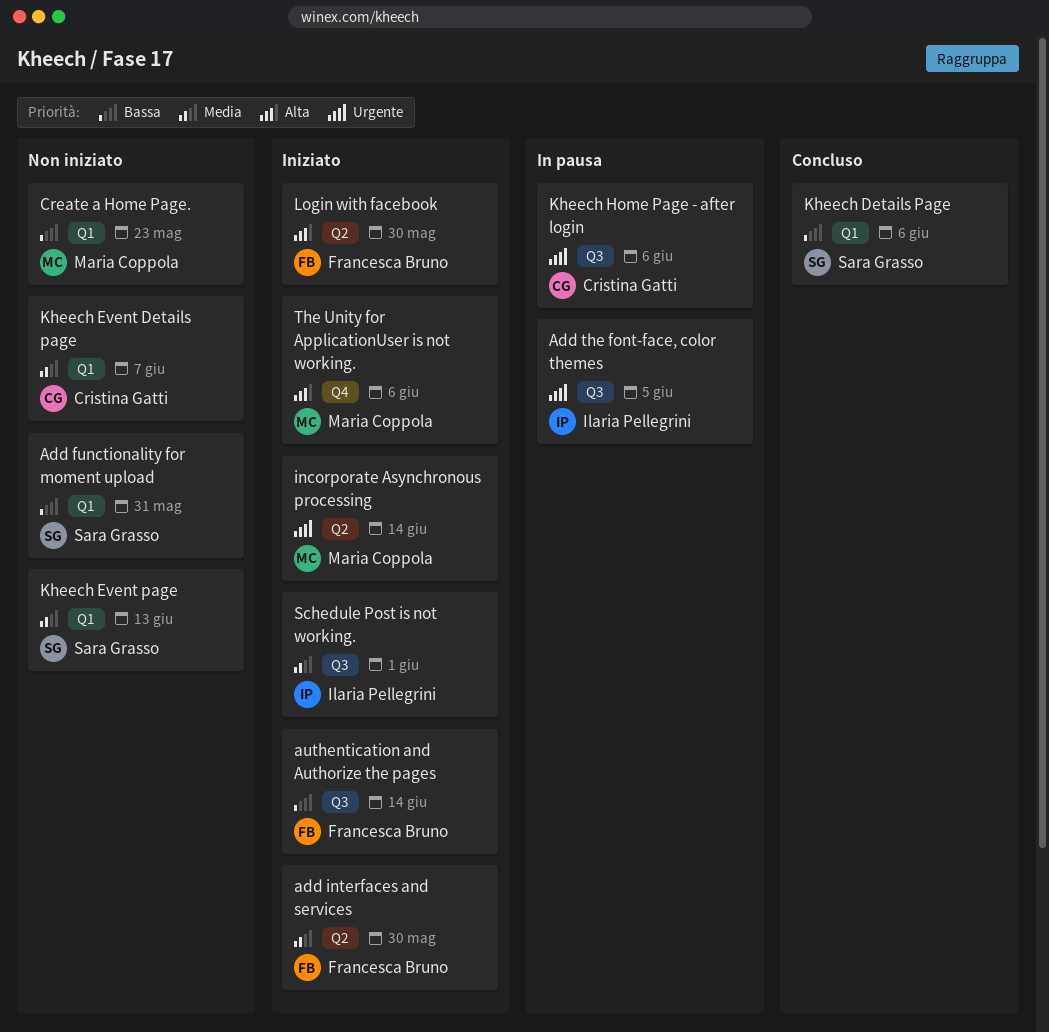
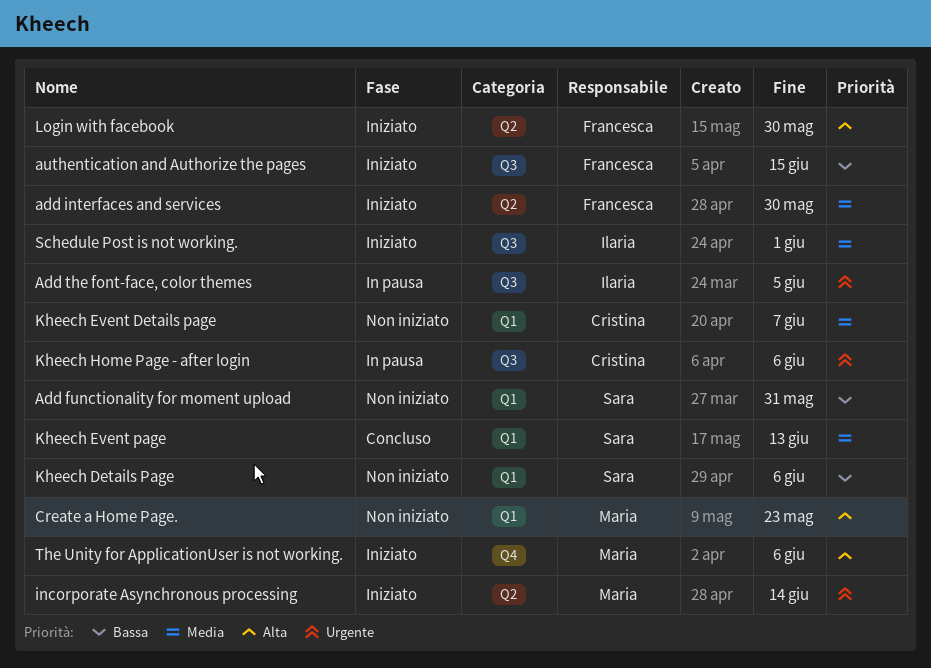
authentication and Authorize the pages, due: Jun 14 -> Jun 15
Create a Home Page., priority: Bassa -> Alta
Kheech Details Page, status: Concluso -> Non iniziato
Kheech Event page, status: Non iniziato -> Concluso

